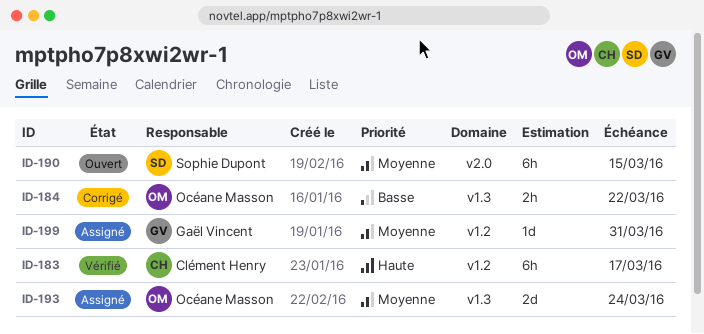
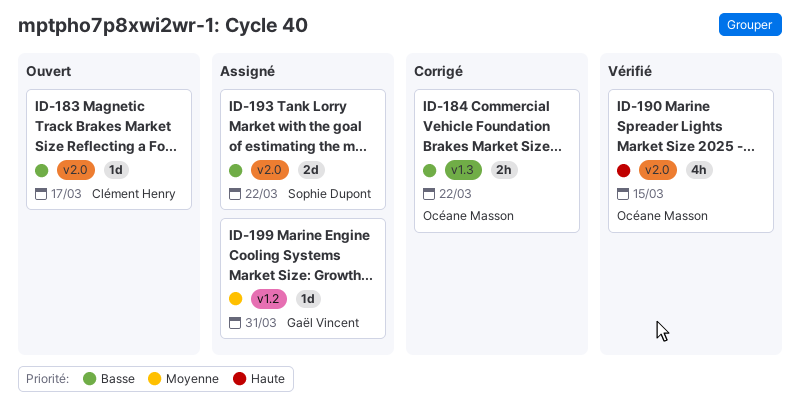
ID-183, status: Vérifié -> Ouvert
ID-183, priority: Haute -> Basse
ID-183, label: v1.2 -> v2.0
ID-183, estimate: 6h -> 1d
ID-190, status: Ouvert -> Vérifié
ID-190, owner: Sophie Dupont -> Océane Masson
ID-190, priority: Moyenne -> Haute
ID-190, estimate: 6h -> 4h
ID-193, owner: Océane Masson -> Sophie Dupont
ID-193, priority: Moyenne -> Basse
ID-193, label: v1.3 -> v2.0
ID-193, due: Mar 24 -> Mar 22

